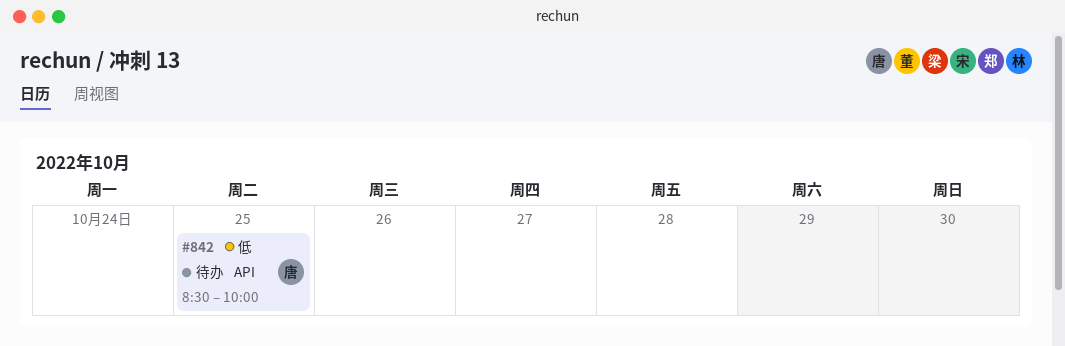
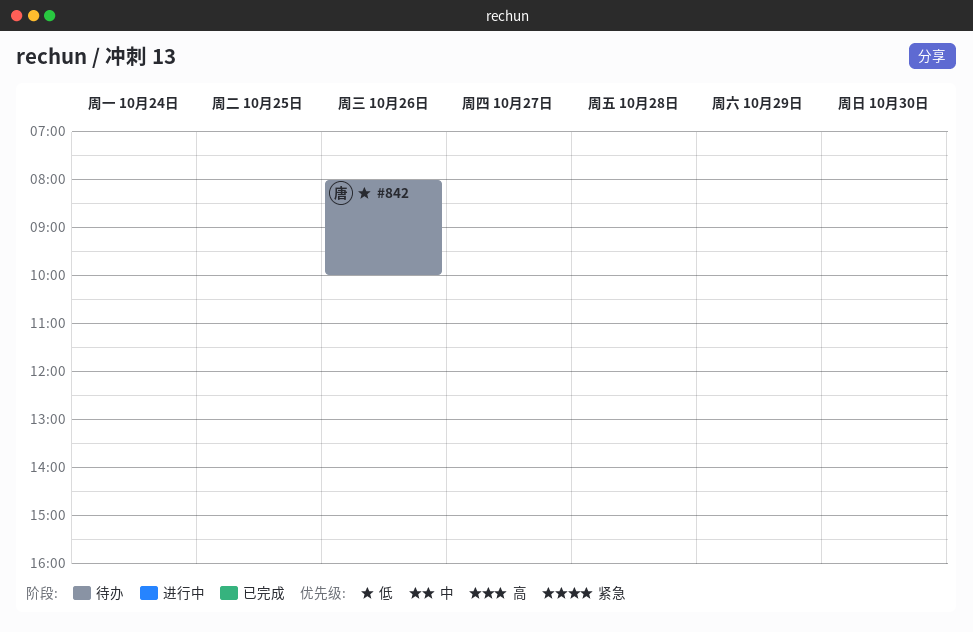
#842, day: Oct 25 -> Oct 26
#842, begins: 08:30 -> 08:00

